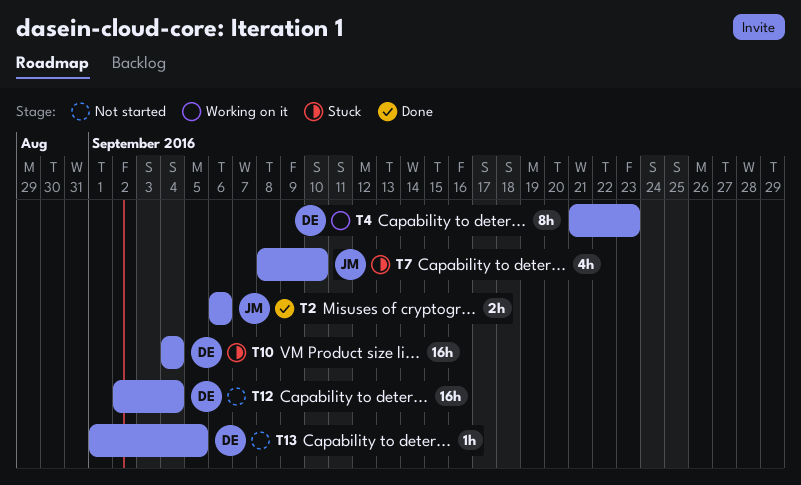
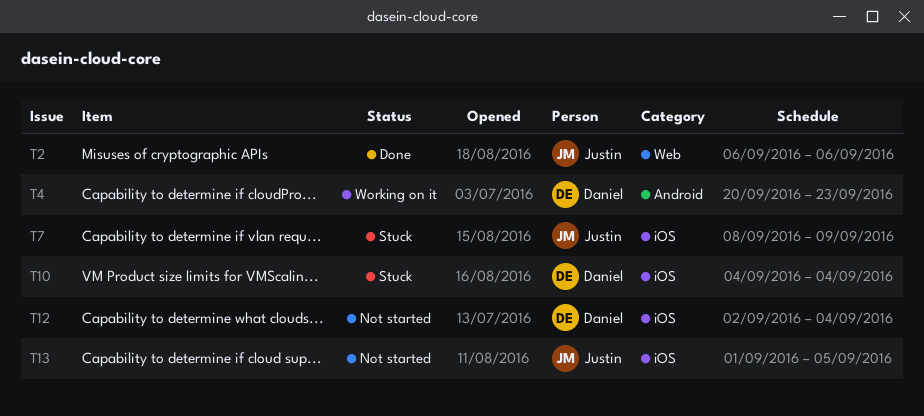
T4, start: Sep 21 -> Sep 20
T7, due: Sep 10 -> Sep 9
T13, owner: Daniel -> Justin

